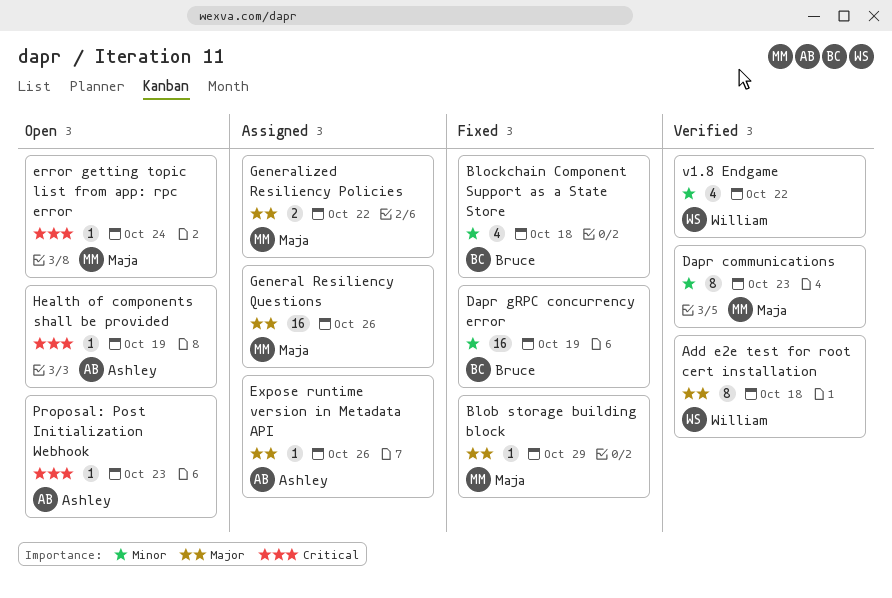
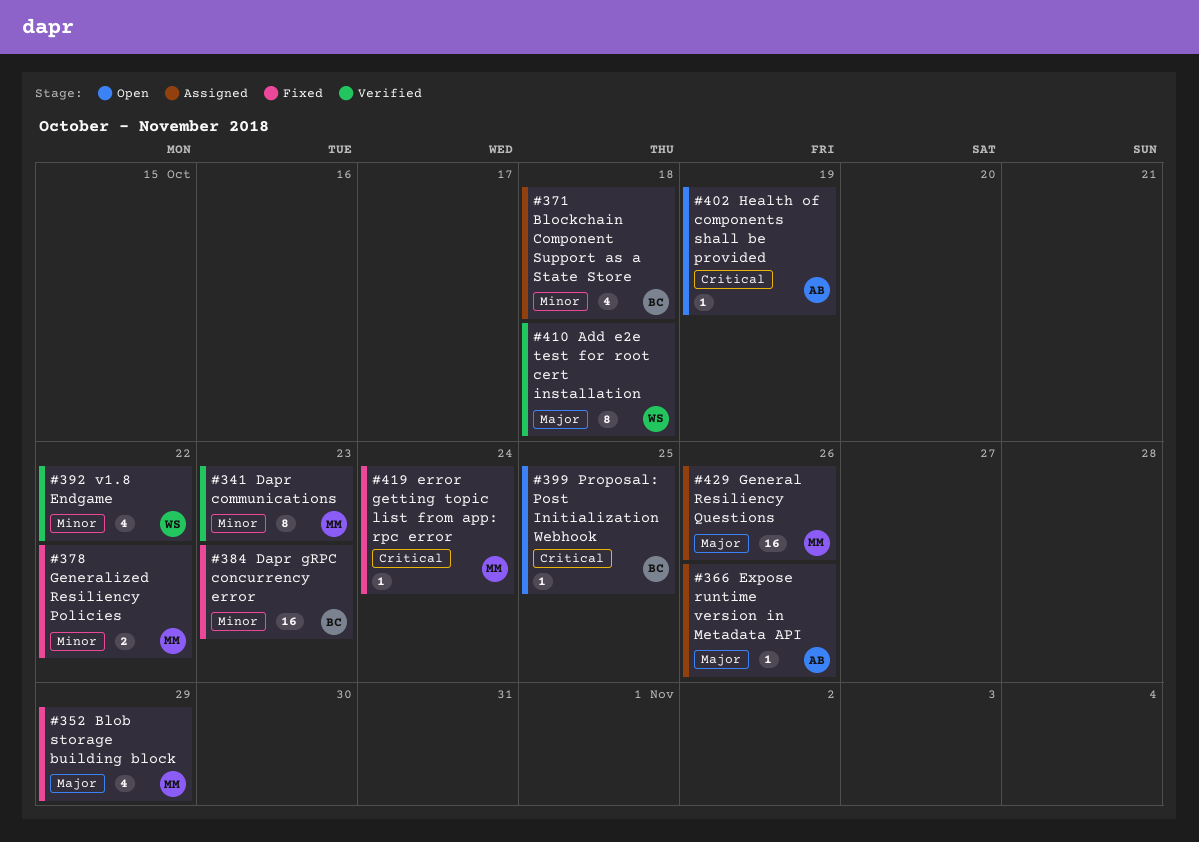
Blob storage building block, estimate: 1 -> 4
Blockchain Component Support as a State Store, status: Fixed -> Assigned
Dapr gRPC concurrency error, due: Oct 19 -> Oct 23
error getting topic list from app: rpc error, status: Open -> Fixed
Generalized Resiliency Policies, status: Assigned -> Fixed
Generalized Resiliency Policies, priority: Major -> Minor
Proposal: Post Initialization Webhook, owner: Ashley -> Bruce
Proposal: Post Initialization Webhook, due: Oct 23 -> Oct 25

